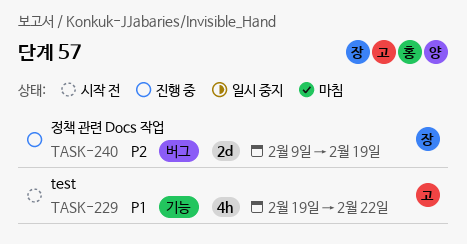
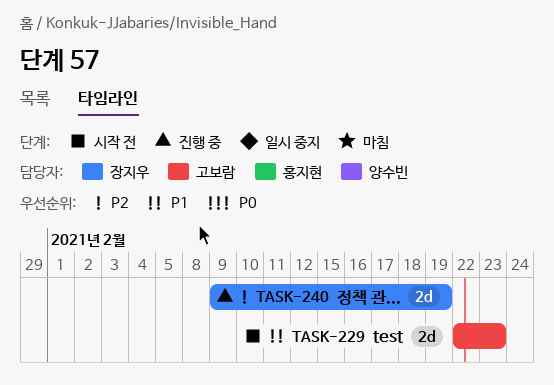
TASK-229, estimate: 4h -> 2d
TASK-229, start: Feb 19 -> Feb 22
TASK-229, due: Feb 22 -> Feb 23

